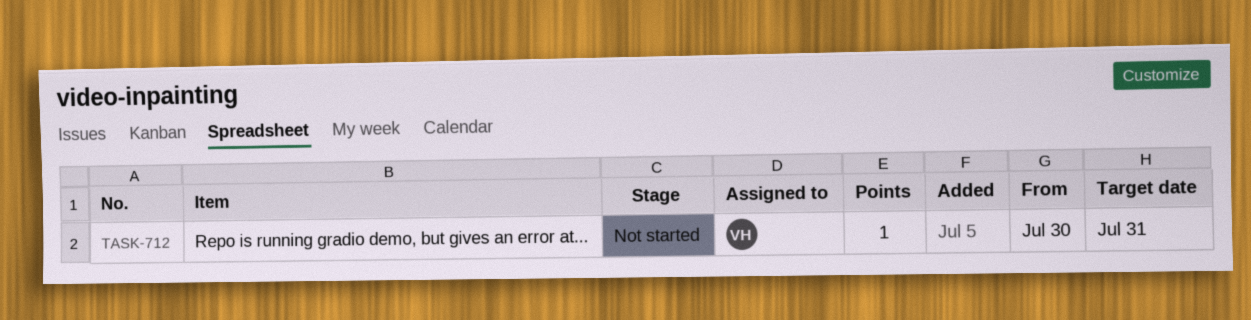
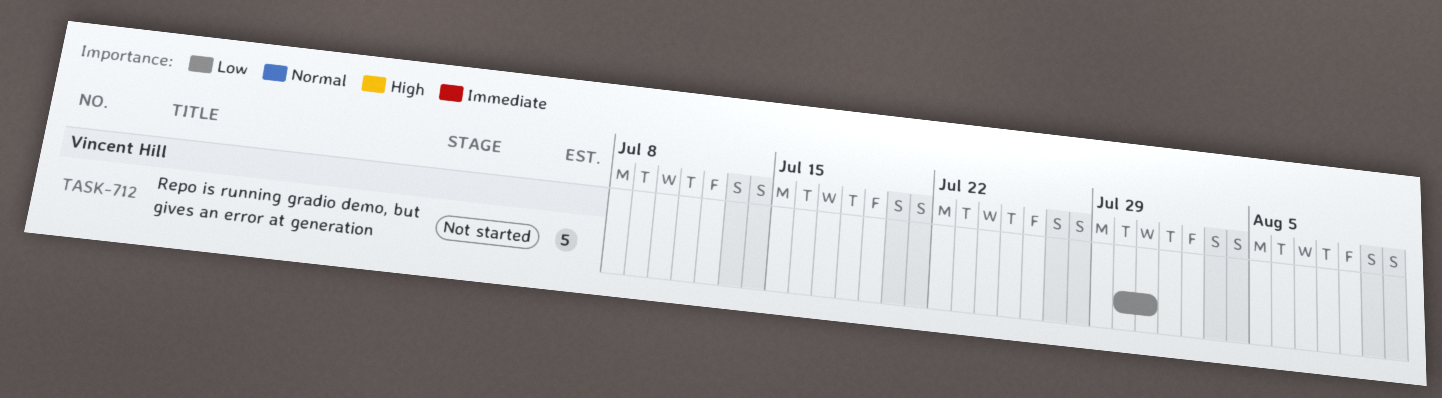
TASK-712, estimate: 1 -> 5

